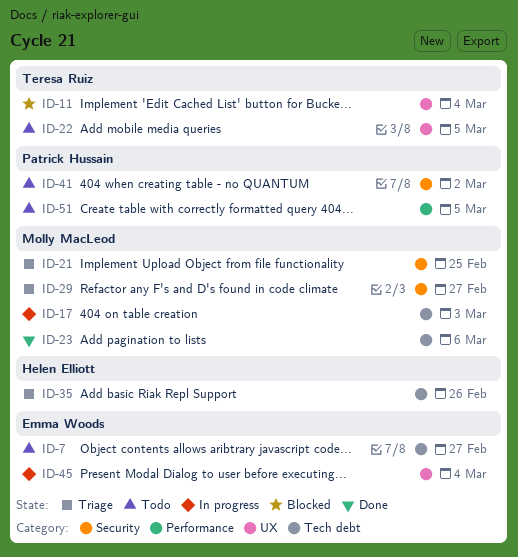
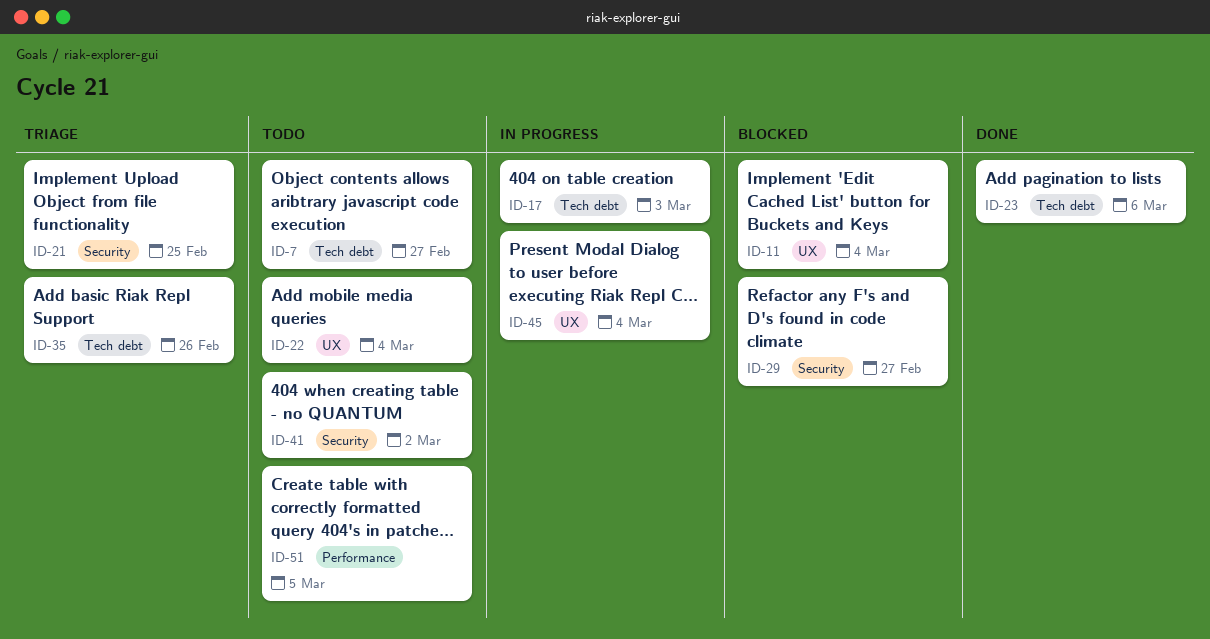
ID-22, due: Mar 5 -> Mar 4
ID-29, status: Triage -> Blocked

